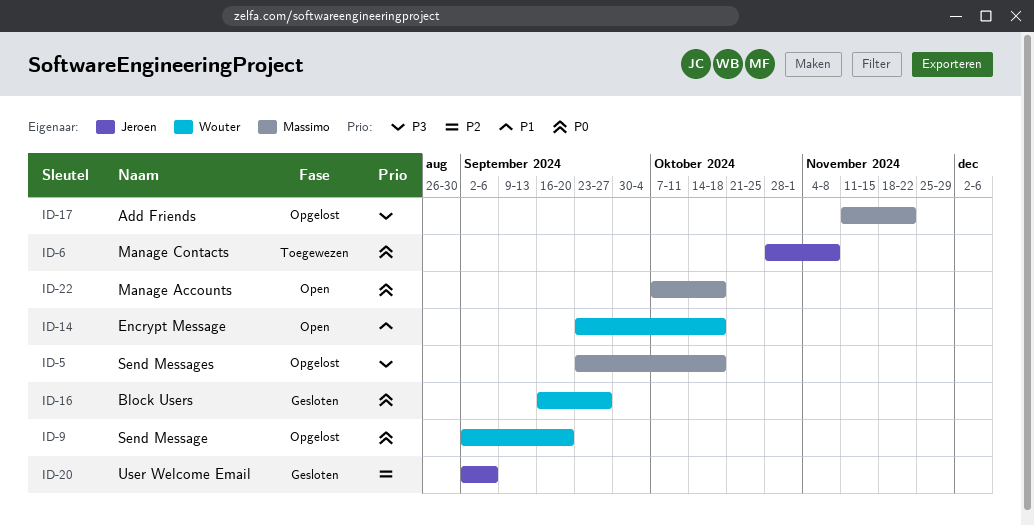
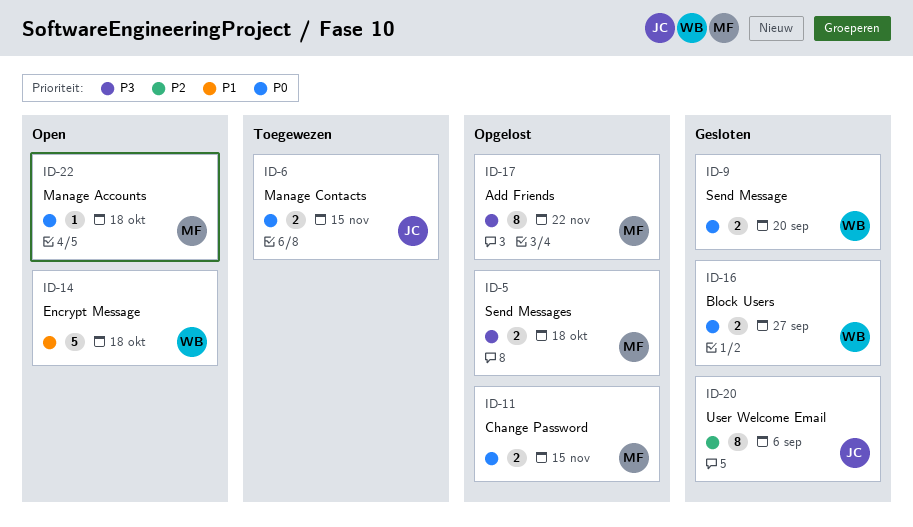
ID-6, due: Nov 8 -> Nov 15
ID-9, status: Opgelost -> Gesloten
ID-11: none -> present

